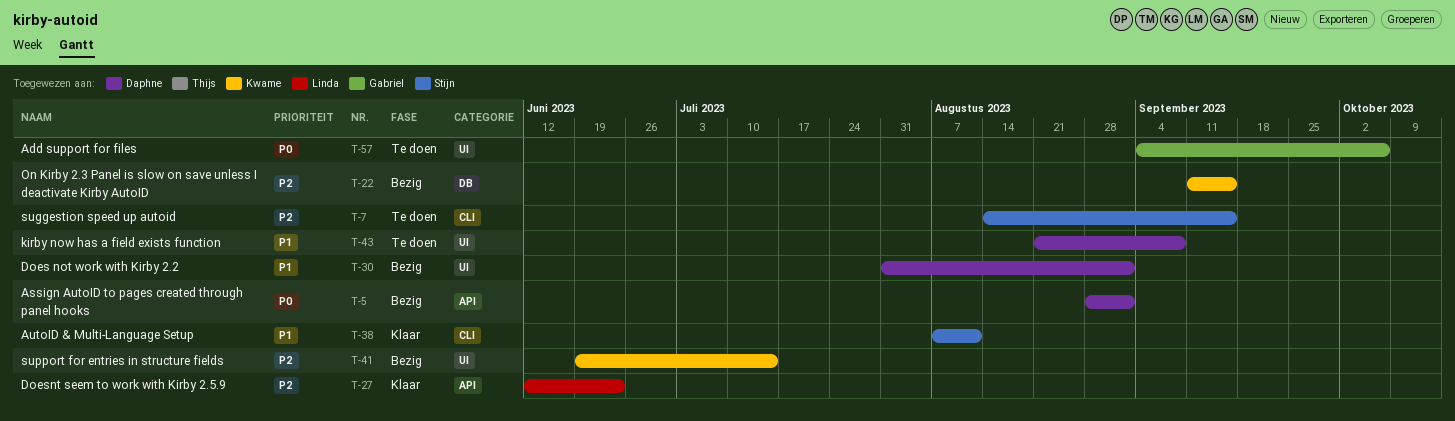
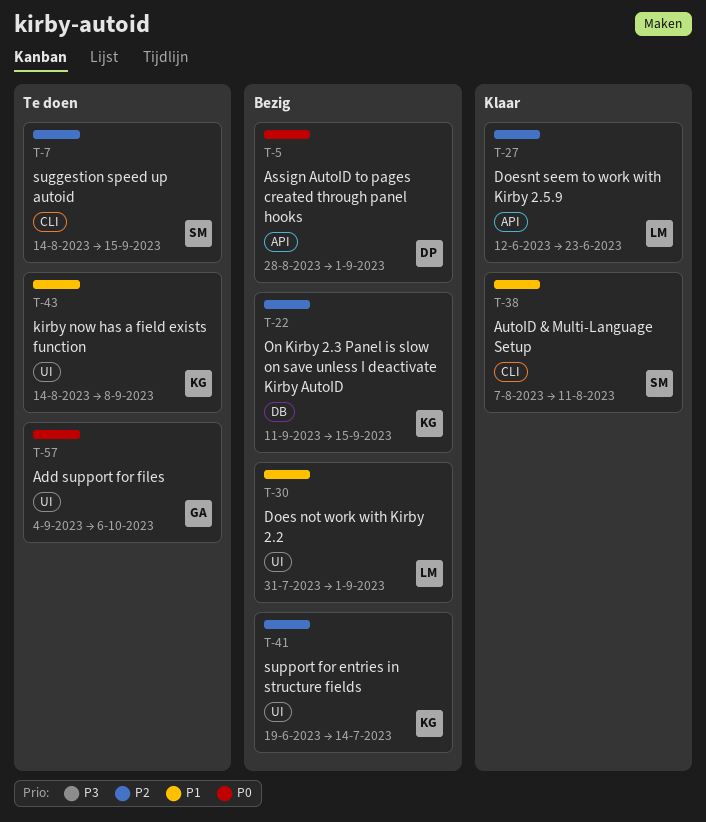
T-30, owner: Daphne -> Linda
T-43, owner: Daphne -> Kwame
T-43, start: Aug 21 -> Aug 14

